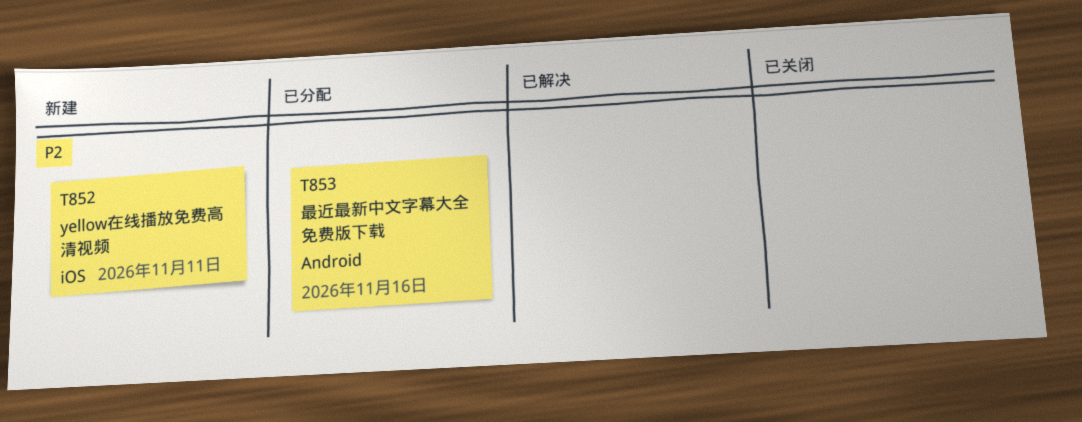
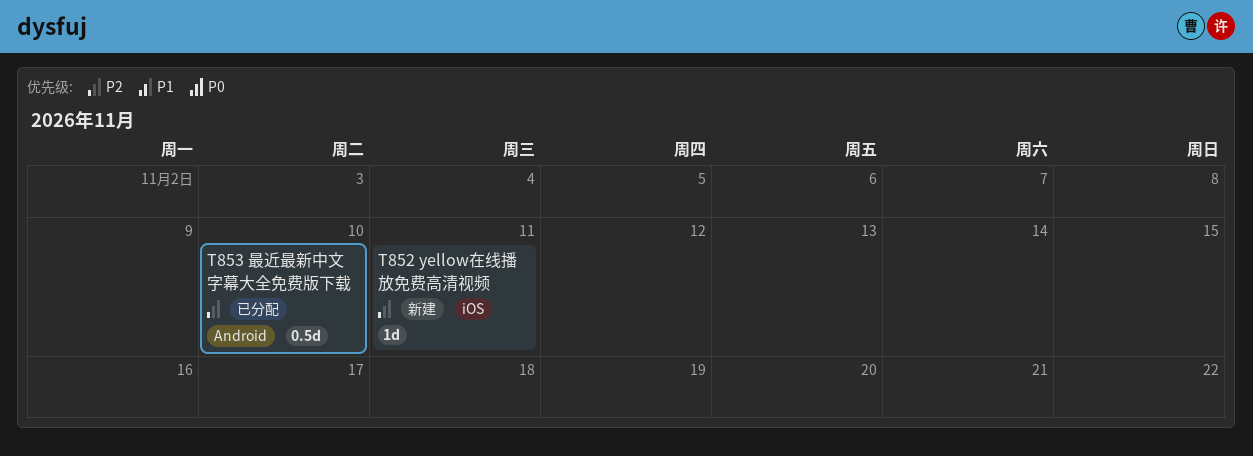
T853, due: Nov 16 -> Nov 10

